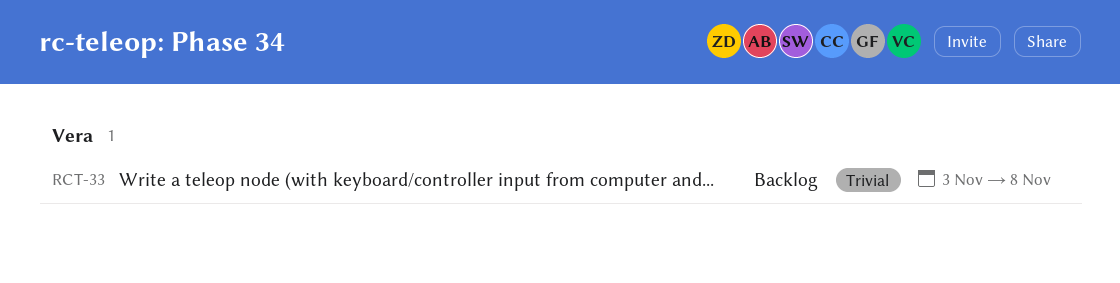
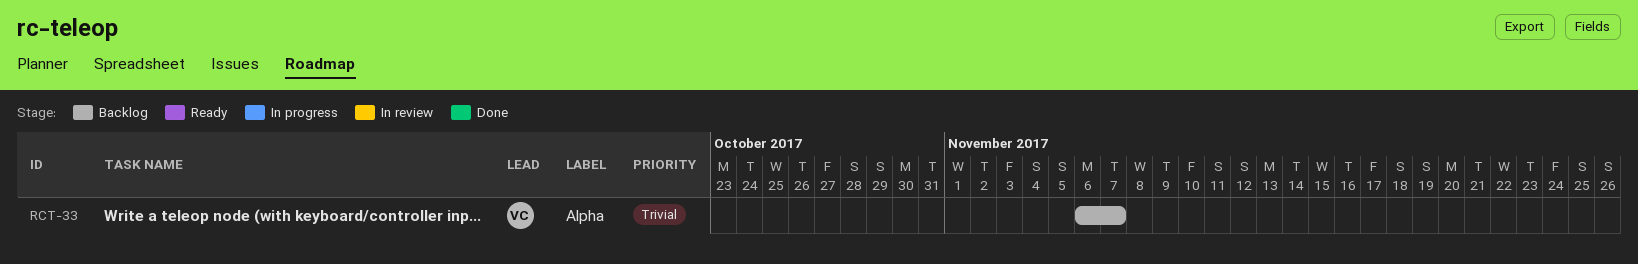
RCT-33, start: Nov 3 -> Nov 6
RCT-33, due: Nov 8 -> Nov 7

